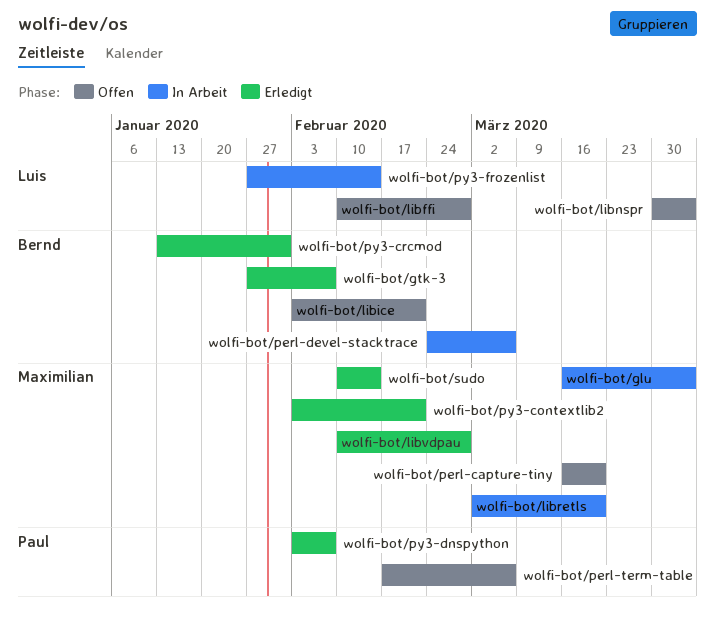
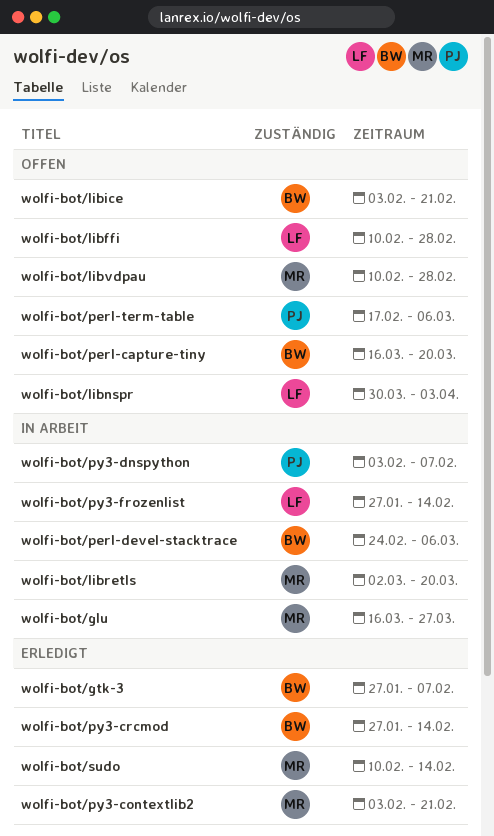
wolfi-bot/glu, due: Apr 3 -> Mar 27
wolfi-bot/libvdpau, status: Erledigt -> Offen
wolfi-bot/perl-capture-tiny, owner: Maximilian -> Bernd
wolfi-bot/py3-crcmod, start: Jan 13 -> Jan 27
wolfi-bot/py3-crcmod, due: Jan 31 -> Feb 14
wolfi-bot/py3-dnspython, status: Erledigt -> In Arbeit

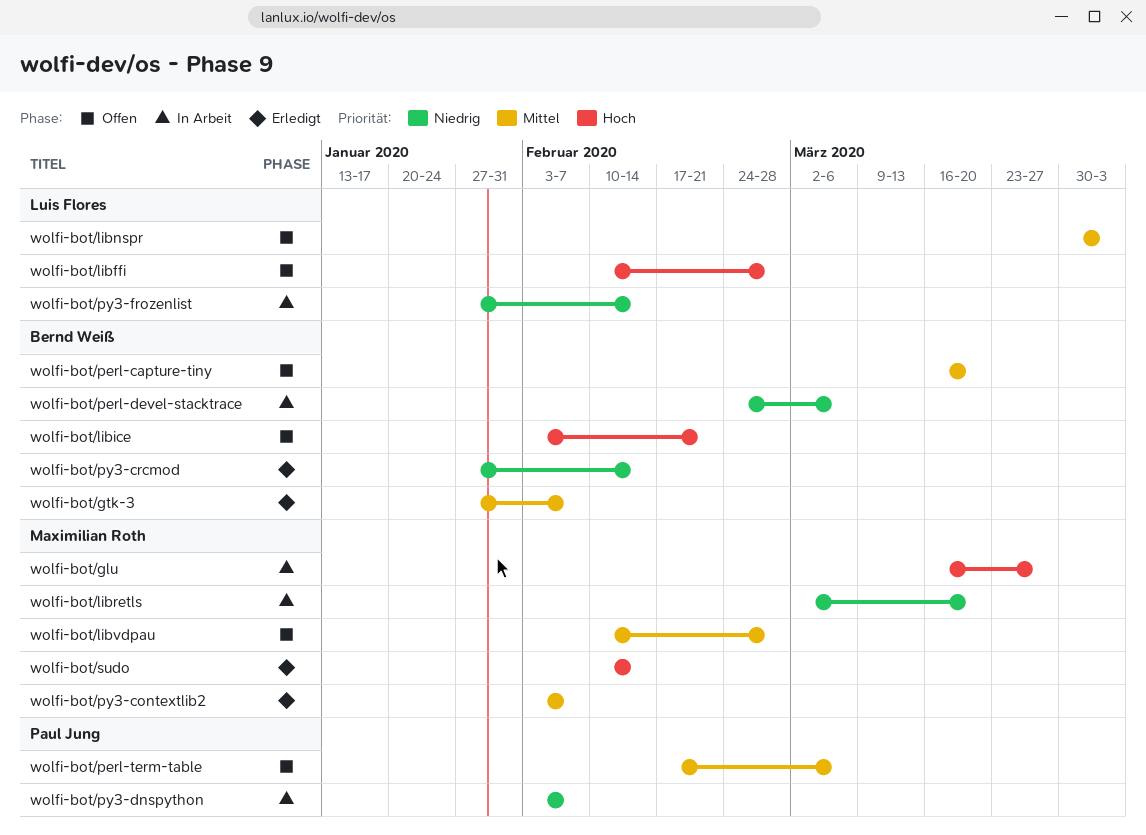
wolfi-bot/py3-contextlib2, due: Feb 21 -> Feb 7

